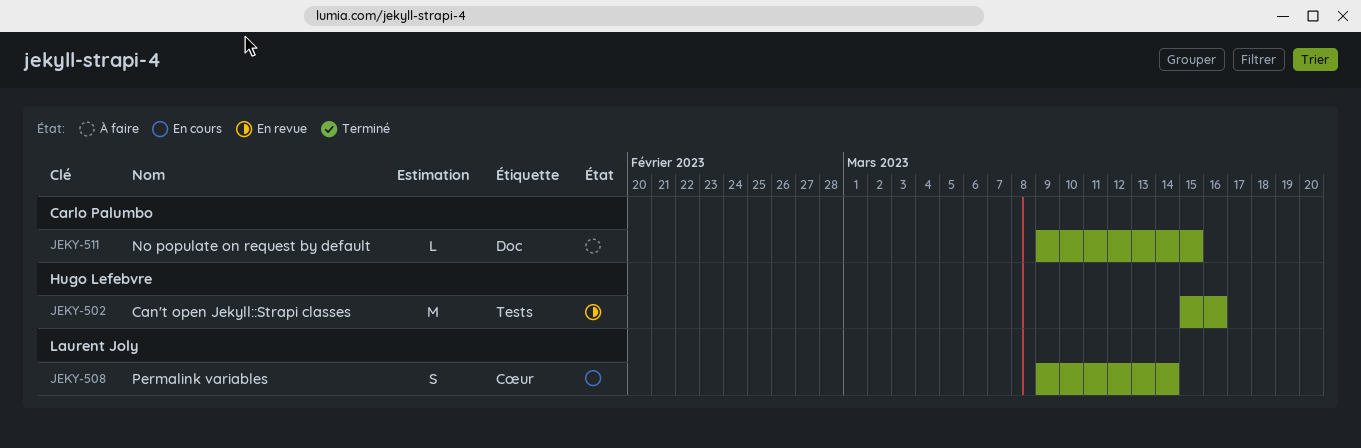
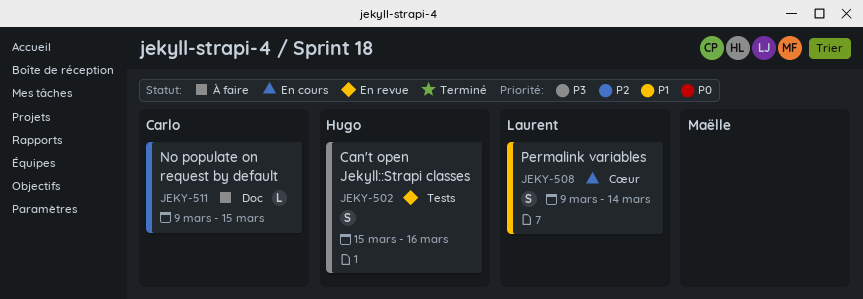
JEKY-502, estimate: M -> S

